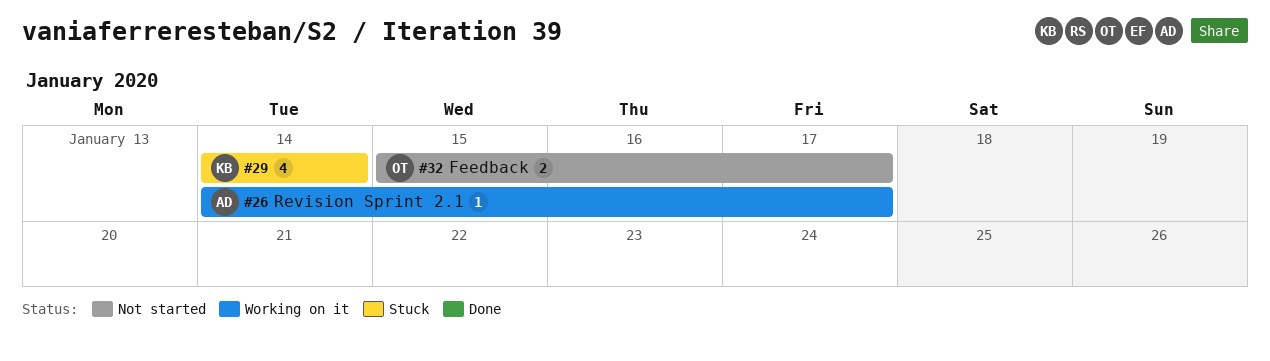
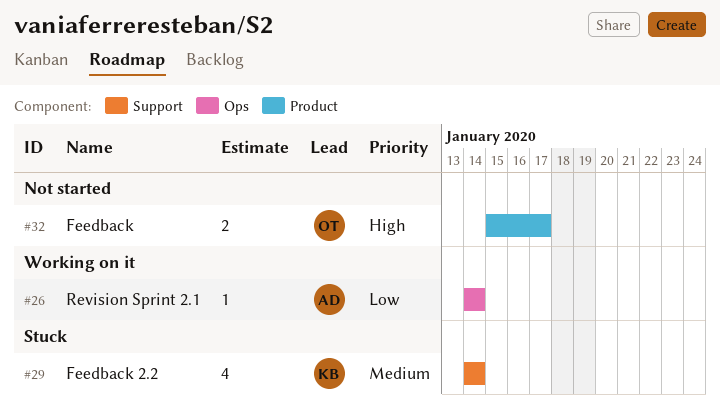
#26, due: Jan 17 -> Jan 14

